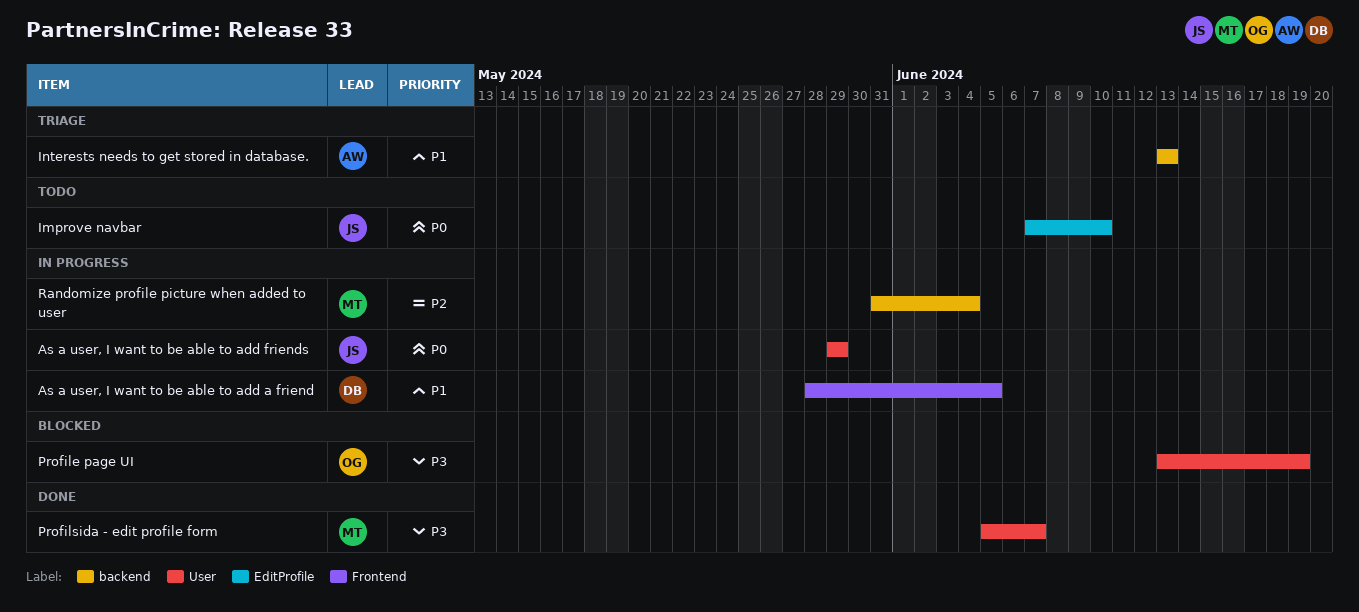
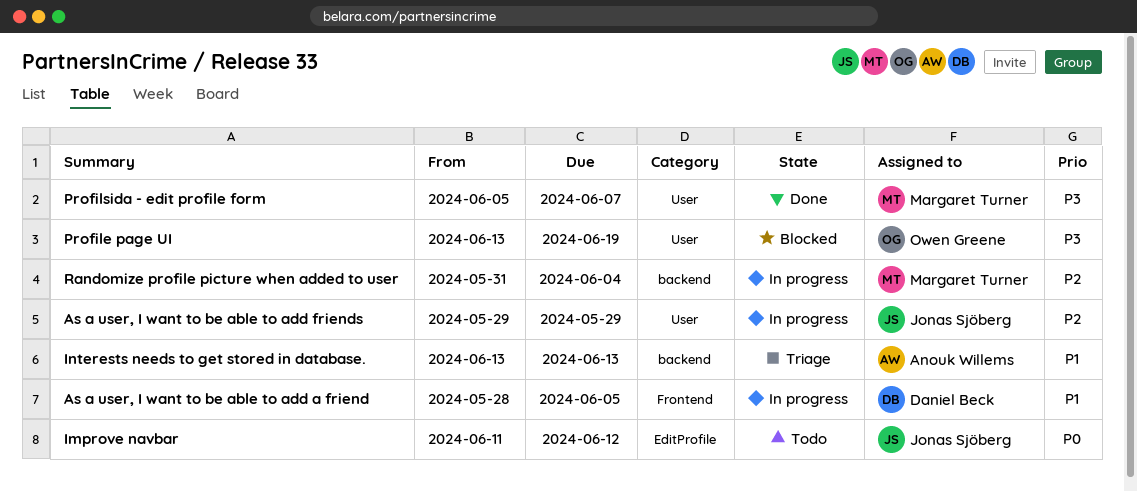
As a user, I want to be able to add friends, priority: P0 -> P2
Improve navbar, start: Jun 7 -> Jun 11
Improve navbar, due: Jun 10 -> Jun 12

